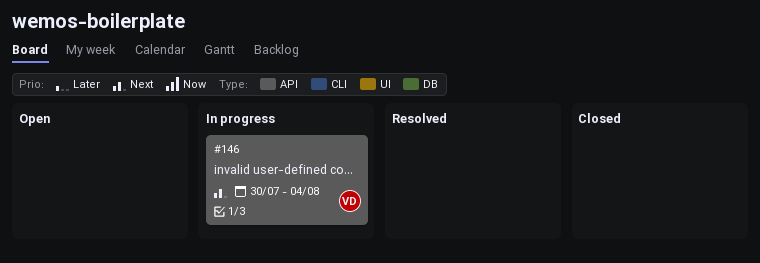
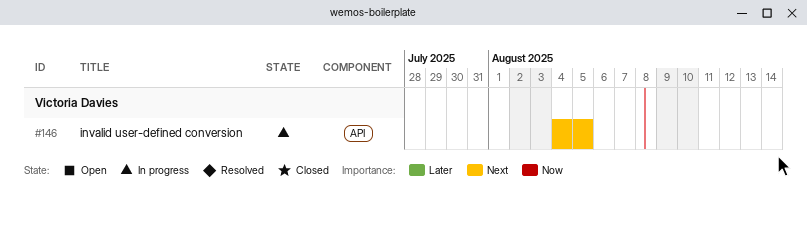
#146, start: Jul 30 -> Aug 4
#146, due: Aug 4 -> Aug 5

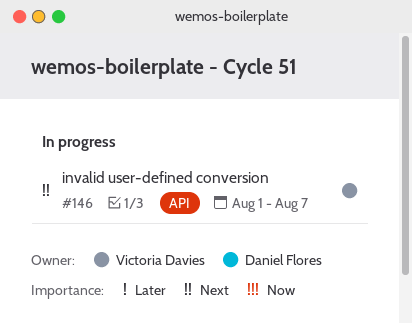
#146, start: Aug 4 -> Aug 1
#146, due: Aug 5 -> Aug 7

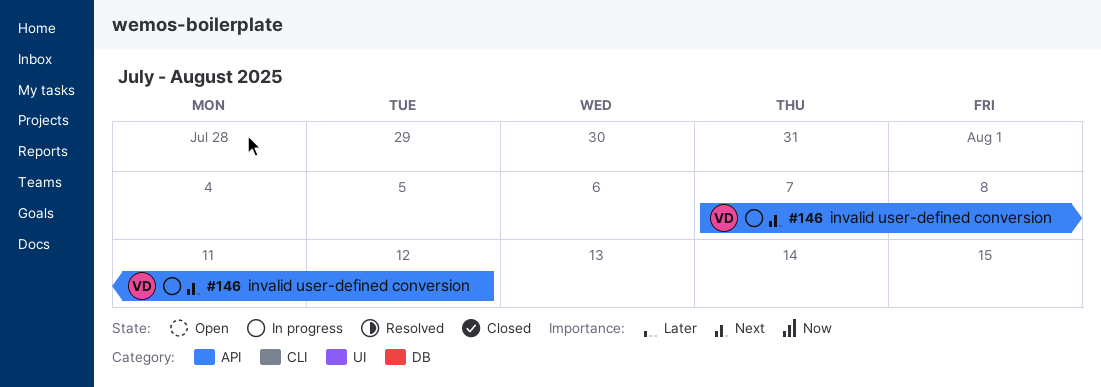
#146, start: Aug 1 -> Aug 7
#146, due: Aug 7 -> Aug 12

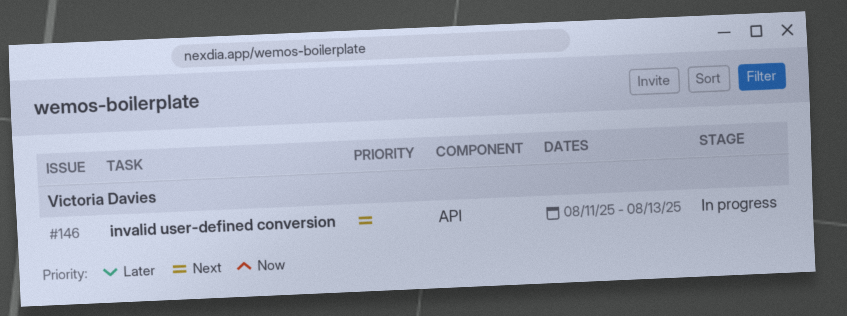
#146, start: Aug 7 -> Aug 11
#146, due: Aug 12 -> Aug 13

